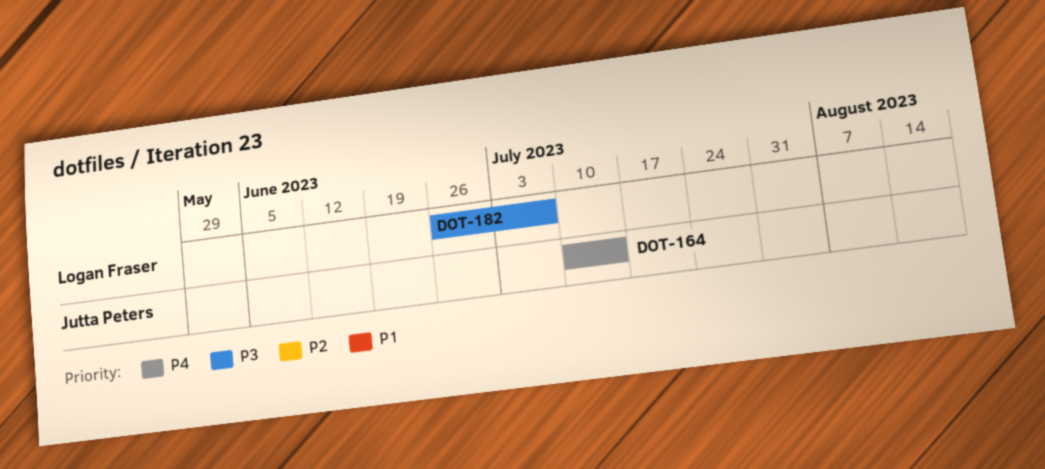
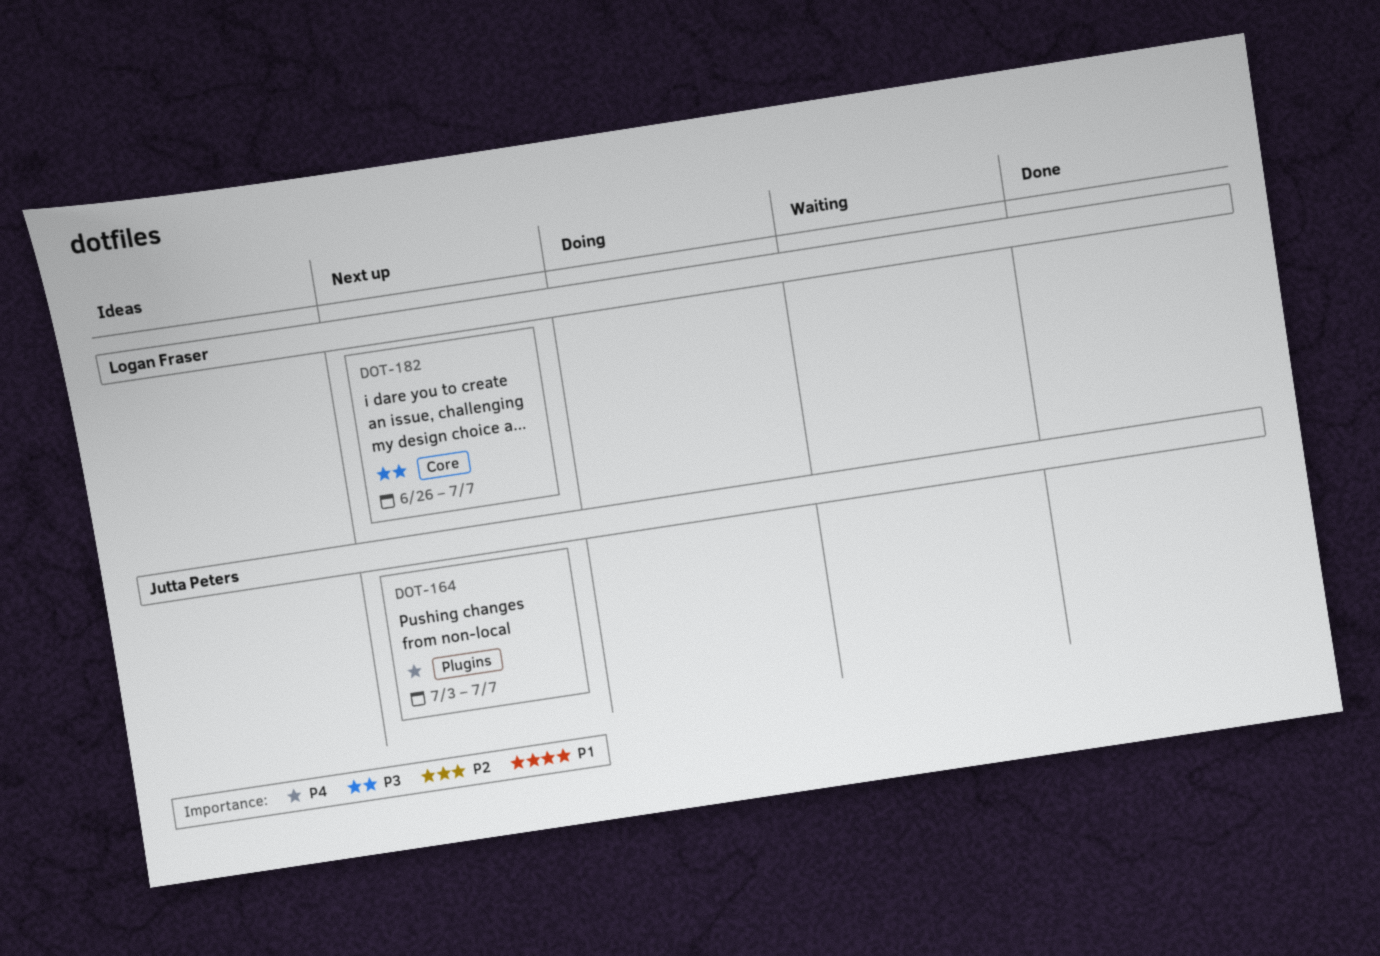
DOT-164, start: Jul 10 -> Jul 3
DOT-164, due: Jul 14 -> Jul 7

